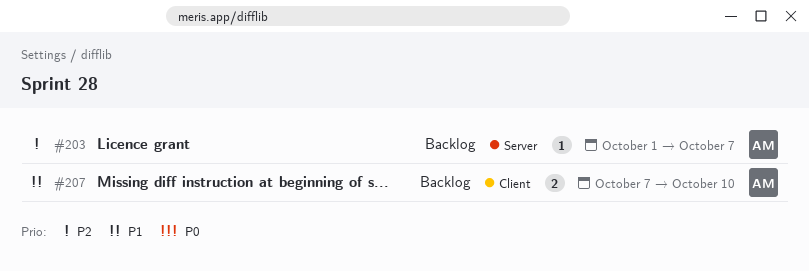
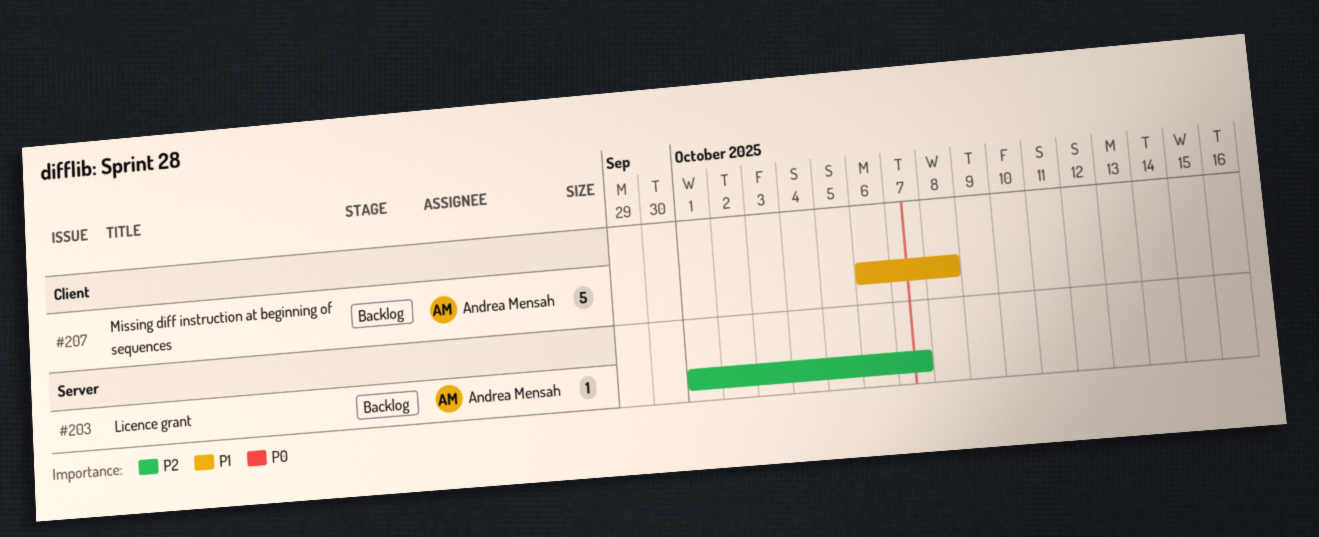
#207, estimate: 2 -> 5
#207, start: Oct 7 -> Oct 6
#207, due: Oct 10 -> Oct 8

